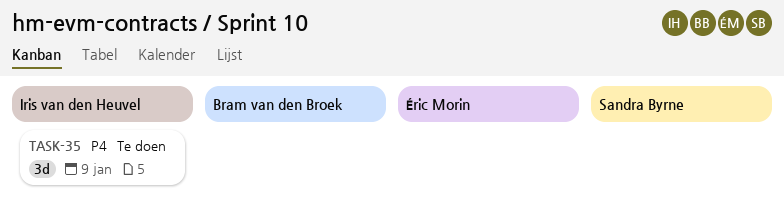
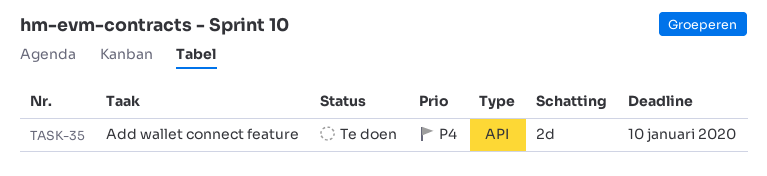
TASK-35, estimate: 3d -> 2d
TASK-35, due: Jan 9 -> Jan 10

